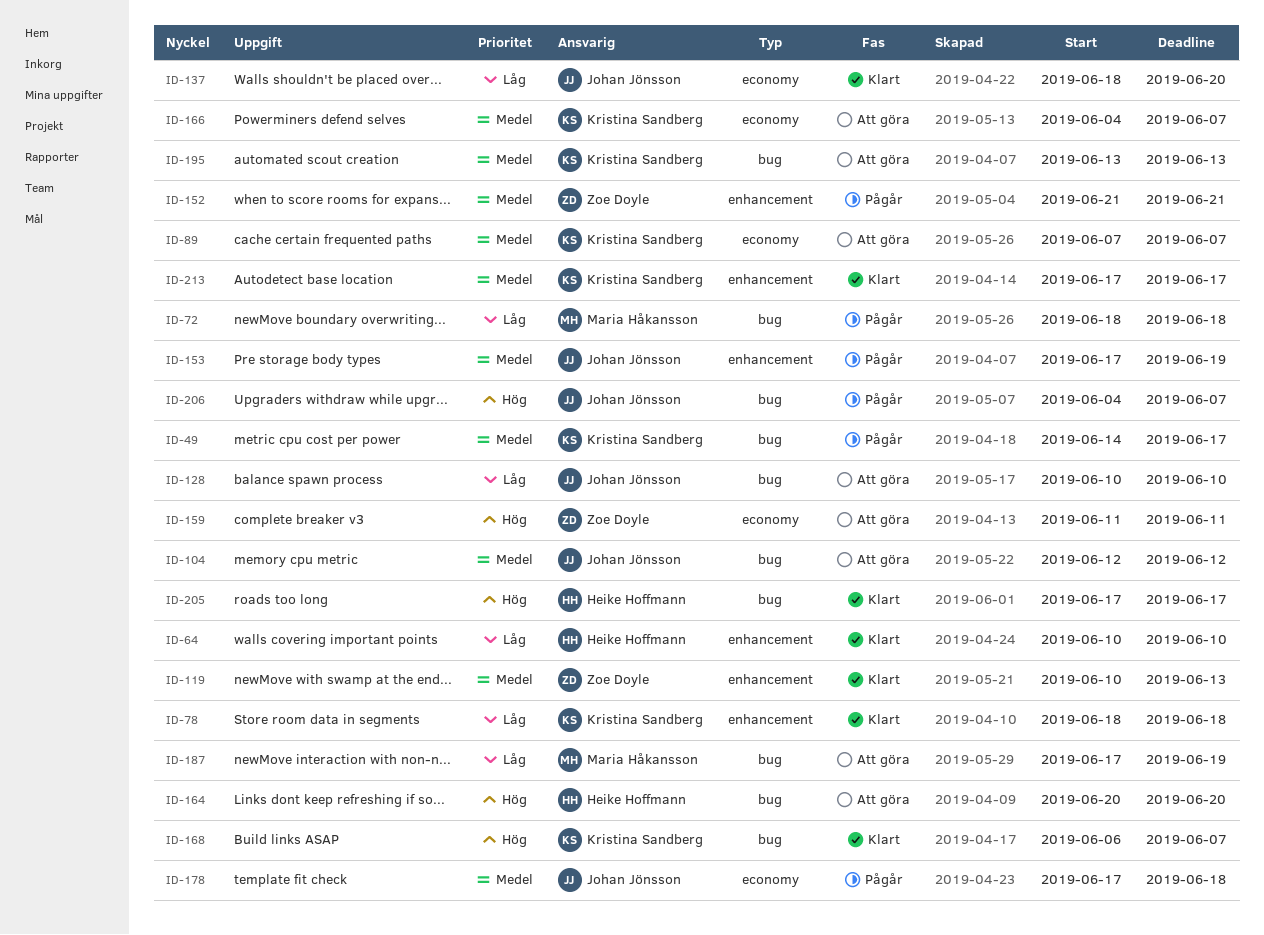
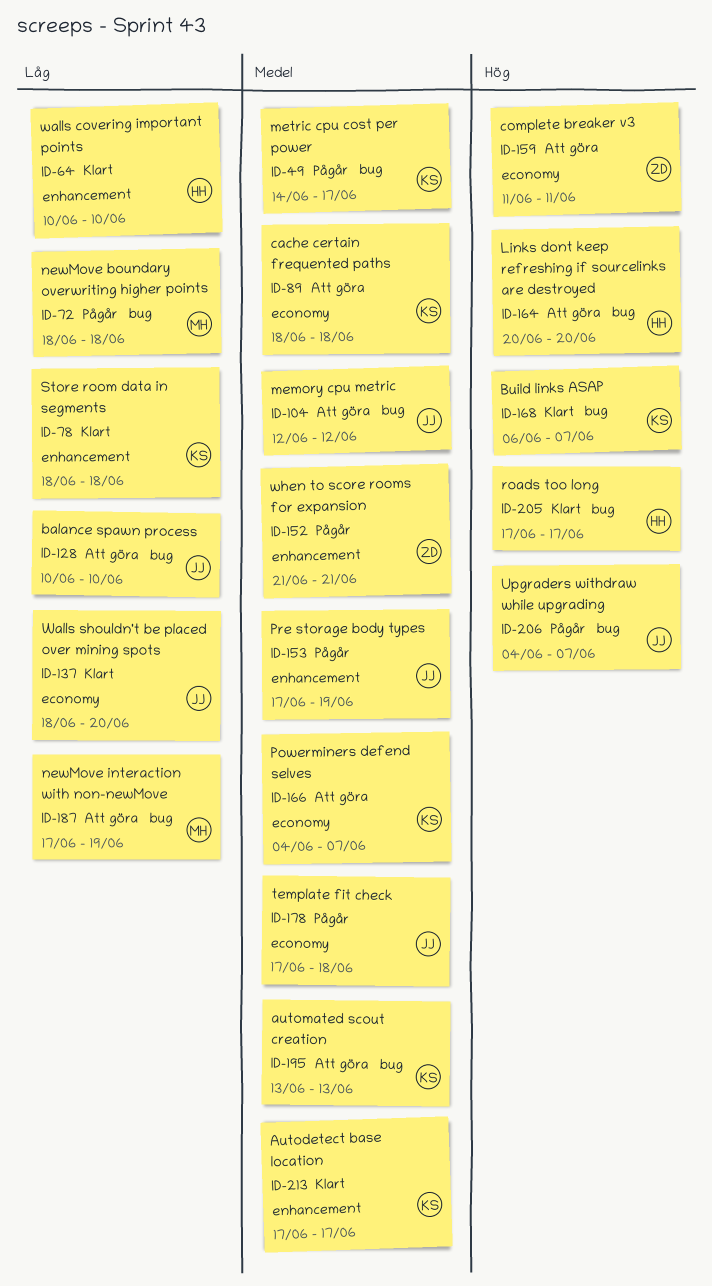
ID-89, start: Jun 7 -> Jun 18
ID-89, due: Jun 7 -> Jun 18
ID-119: present -> none

